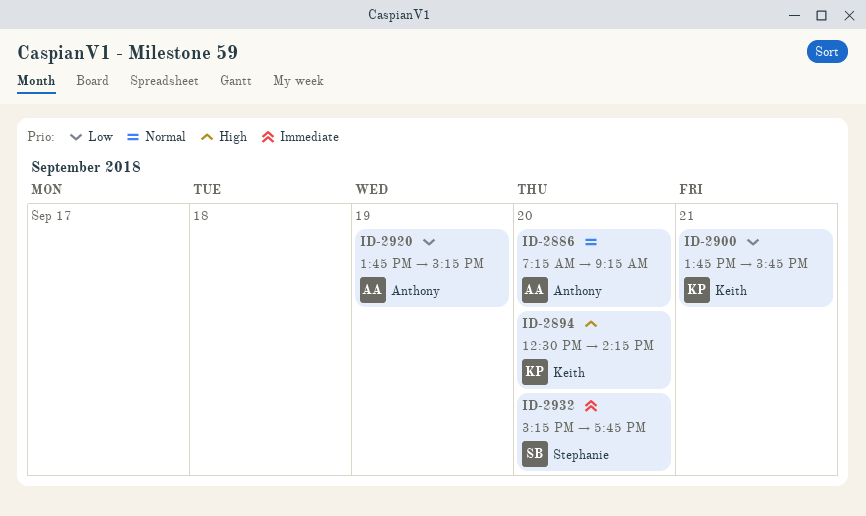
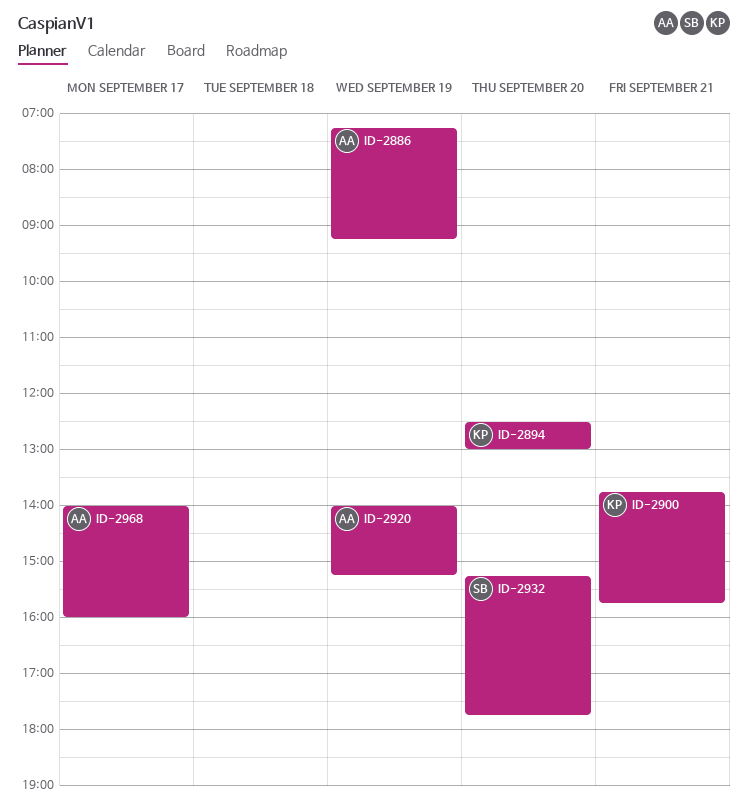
ID-2886, day: Sep 20 -> Sep 19
ID-2894, ends: 14:15 -> 13:00
ID-2920, begins: 13:45 -> 14:00
ID-2968: none -> present

